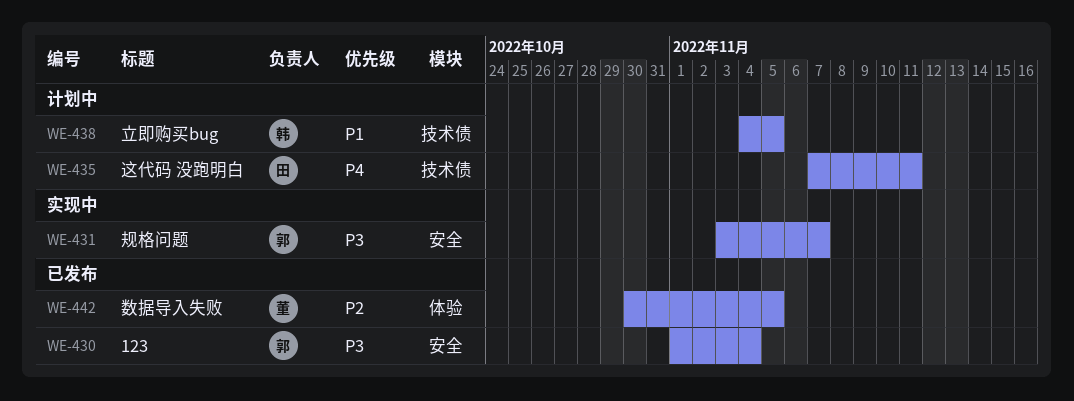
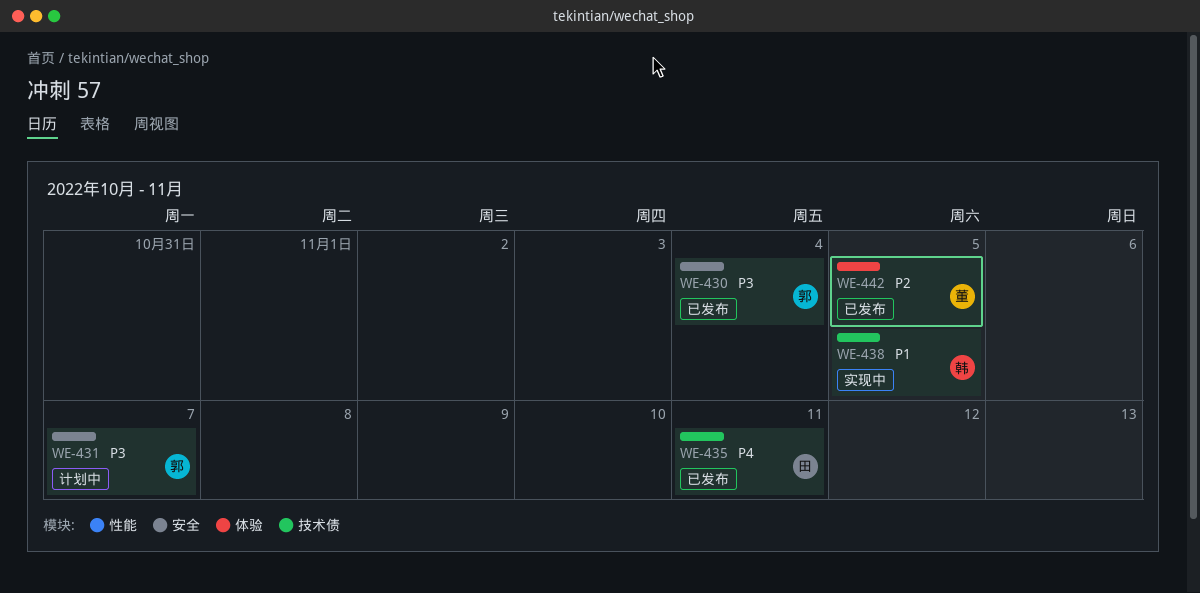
WE-431, status: 实现中 -> 计划中
WE-435, status: 计划中 -> 已发布
WE-438, status: 计划中 -> 实现中

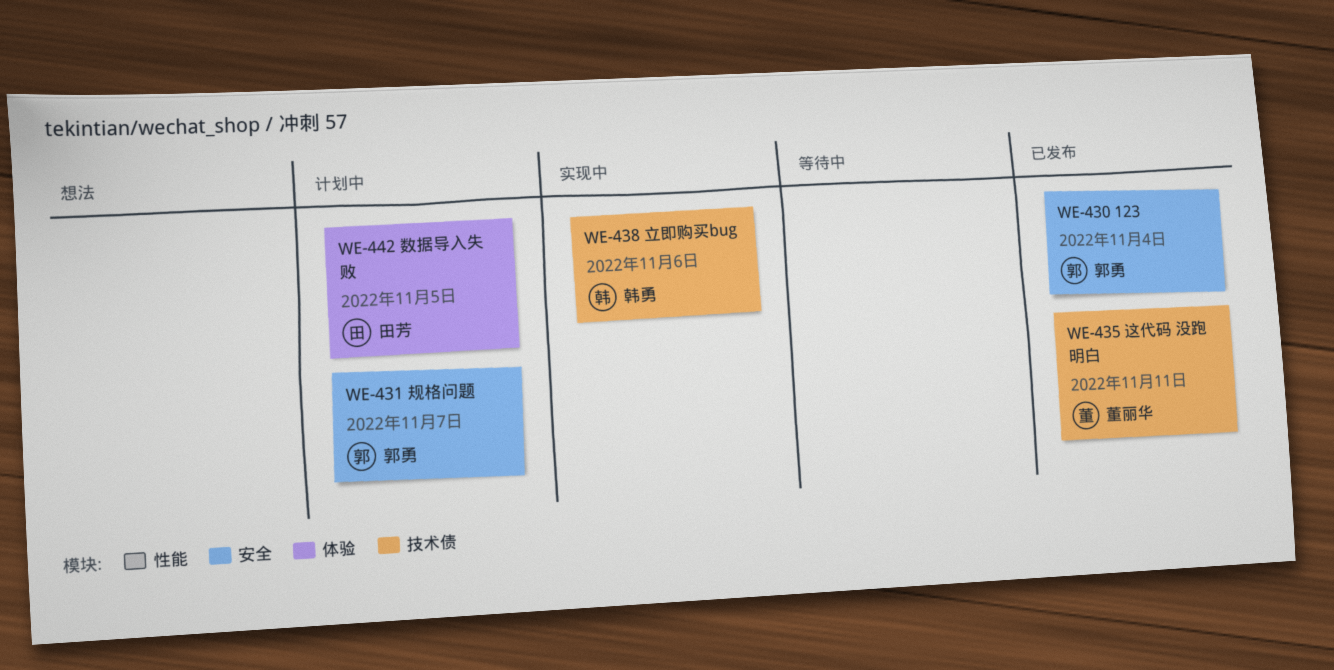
WE-435, owner: 田芳 -> 董丽华
WE-438, due: Nov 5 -> Nov 6
WE-442, status: 已发布 -> 计划中
WE-442, owner: 董丽华 -> 田芳

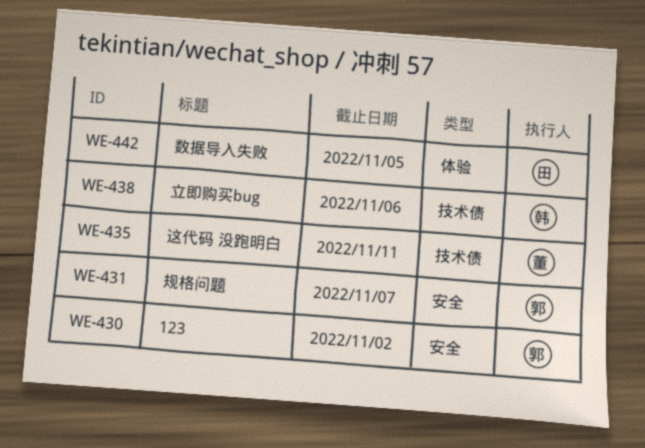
WE-430, due: Nov 4 -> Nov 2

